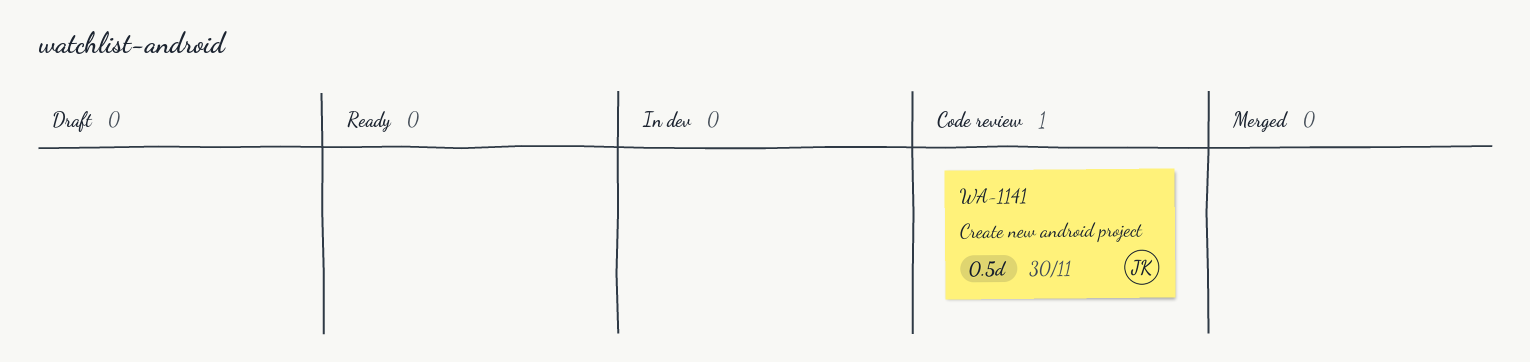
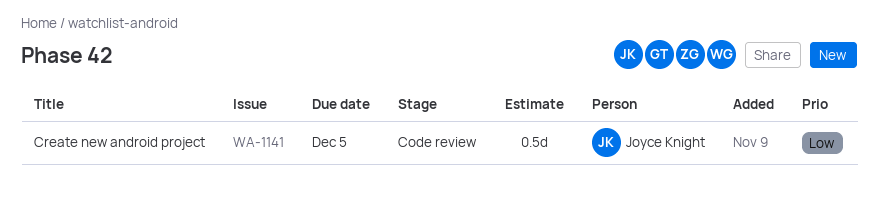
WA-1141, due: Nov 30 -> Dec 5

